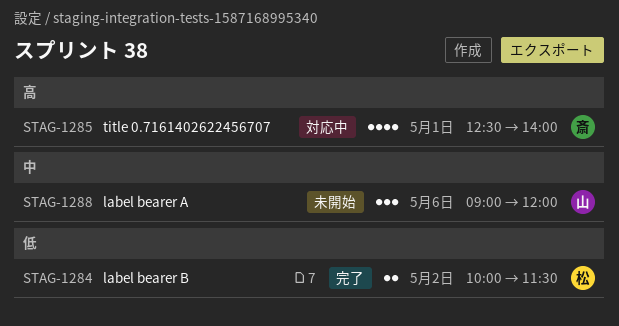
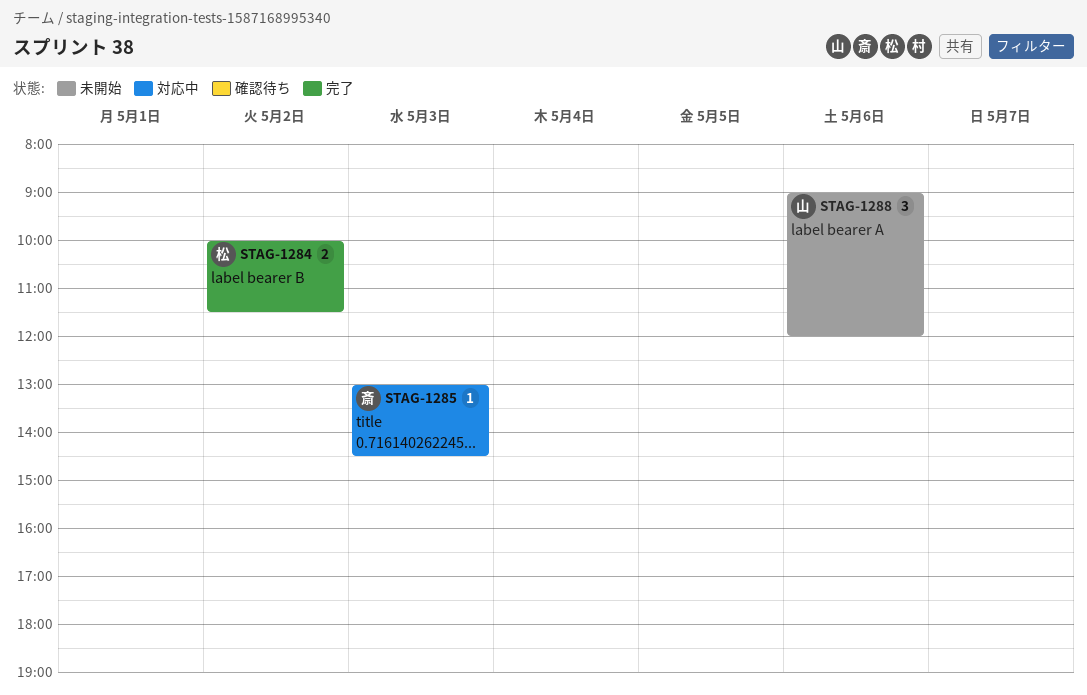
STAG-1285, estimate: 4 -> 1
STAG-1285, day: May 1 -> May 3
STAG-1285, begins: 12:30 -> 13:00
STAG-1285, ends: 14:00 -> 14:30

